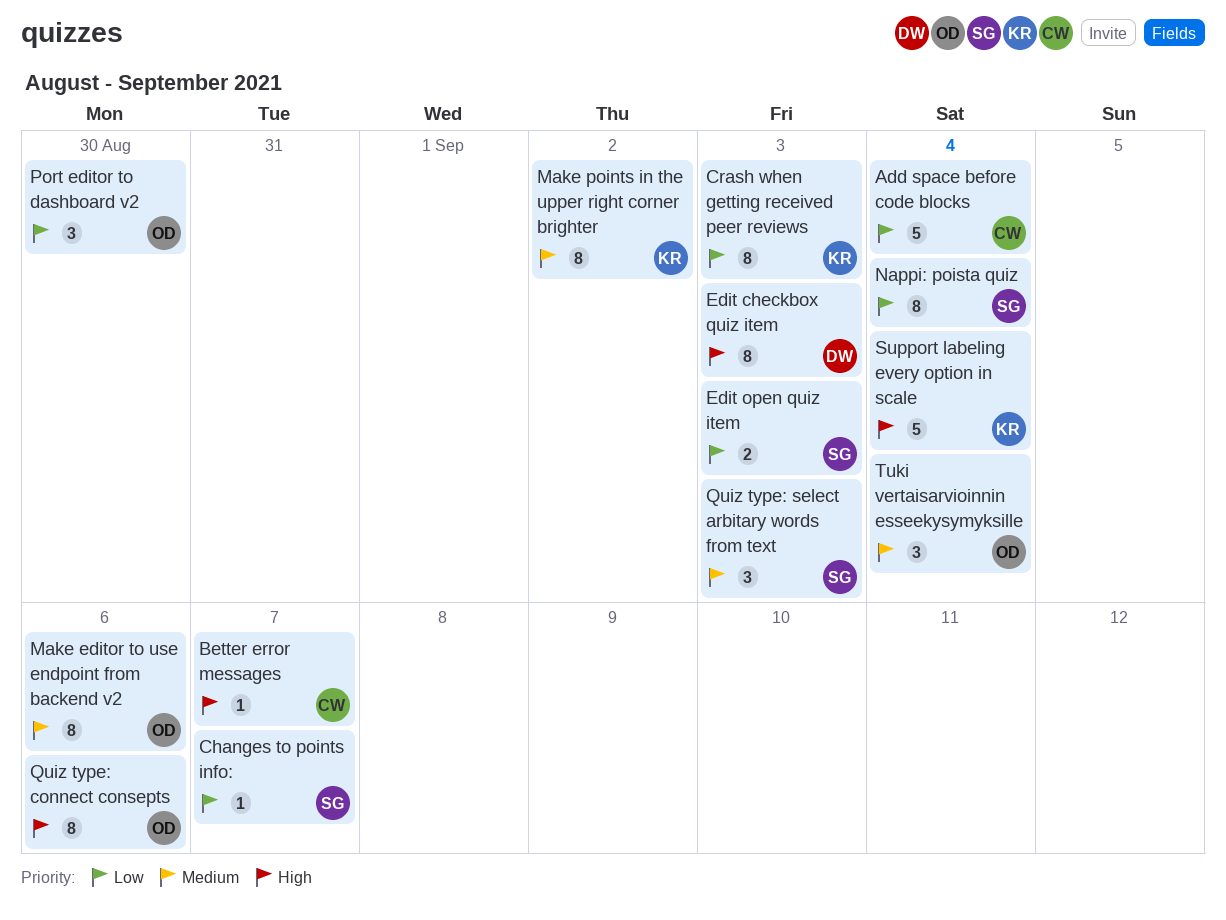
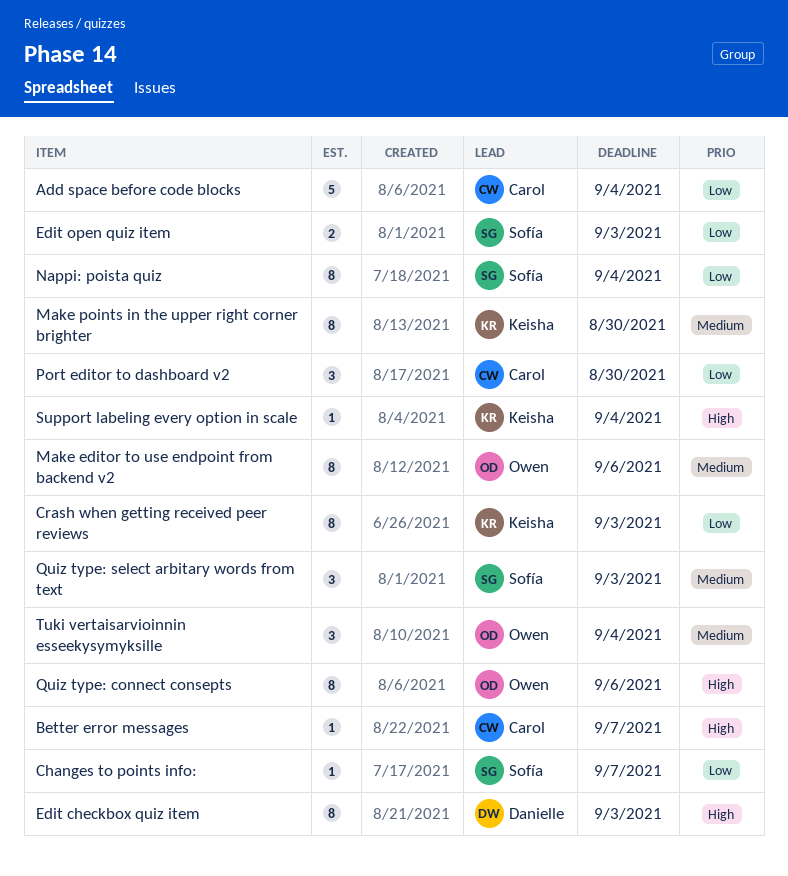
Make points in the upper right corner brighter, due: Sep 2 -> Aug 30
Port editor to dashboard v2, owner: Owen -> Carol
Support labeling every option in scale, estimate: 5 -> 1

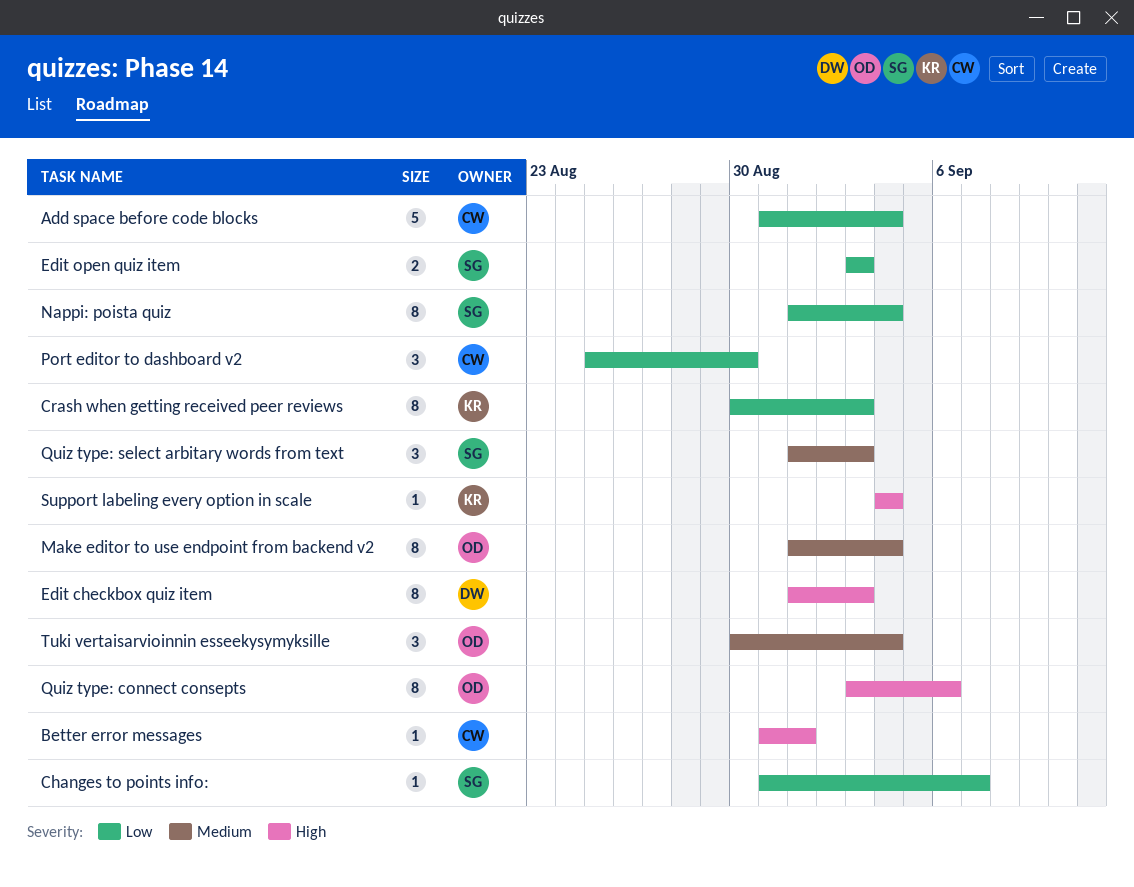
Better error messages, due: Sep 7 -> Sep 1
Make editor to use endpoint from backend v2, due: Sep 6 -> Sep 4
Make points in the upper right corner brighter: present -> none

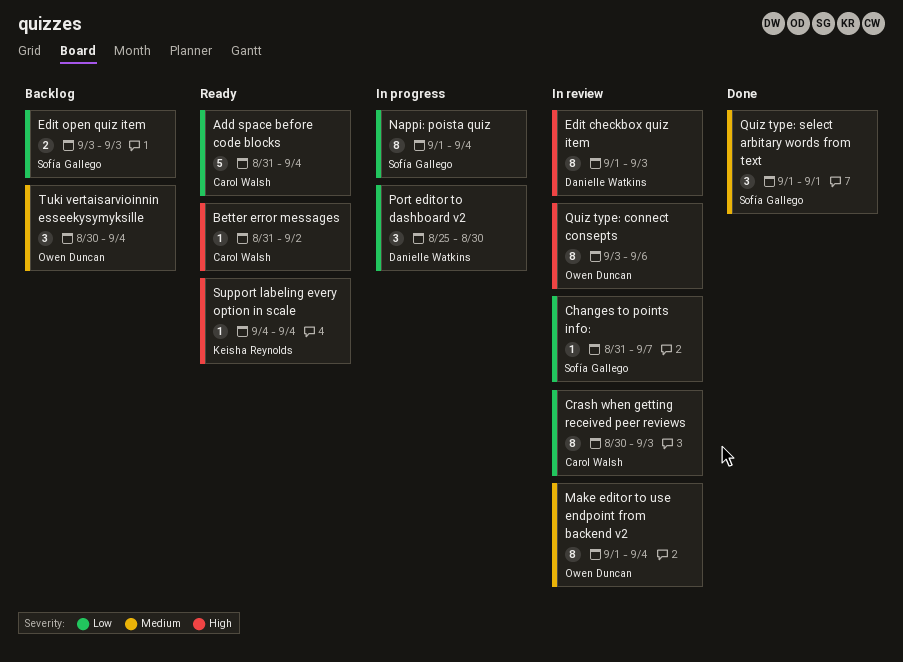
Better error messages, due: Sep 1 -> Sep 2
Crash when getting received peer reviews, owner: Keisha Reynolds -> Carol Walsh
Port editor to dashboard v2, owner: Carol Walsh -> Danielle Watkins
Quiz type: select arbitary words from text, due: Sep 3 -> Sep 1

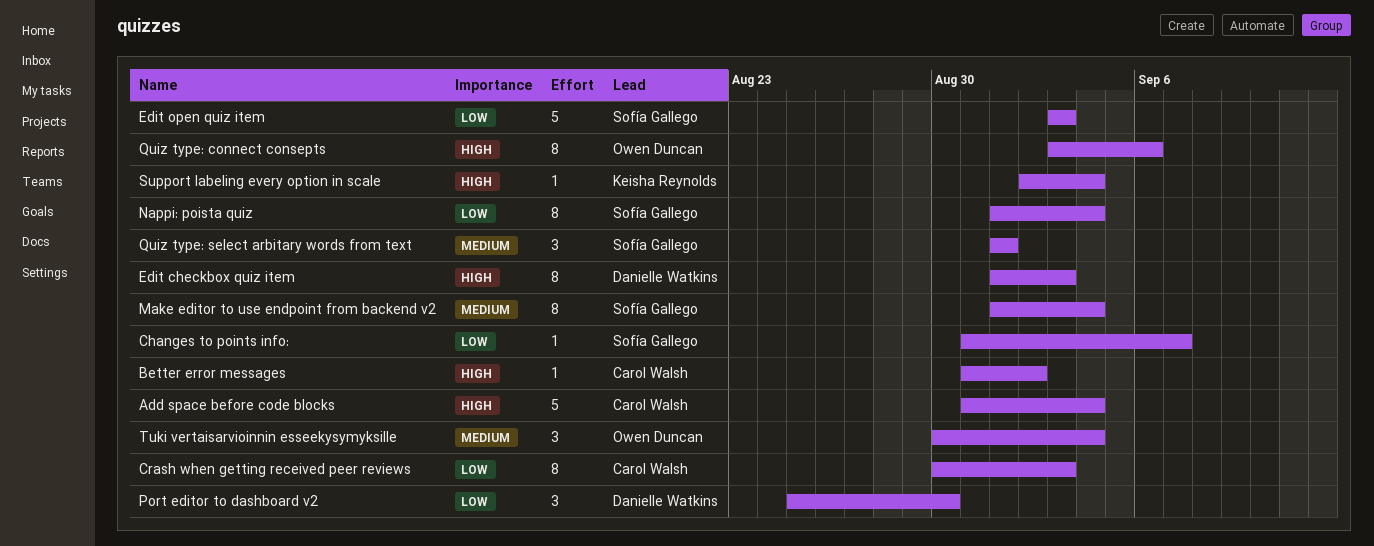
Add space before code blocks, priority: Low -> High
Edit open quiz item, estimate: 2 -> 5
Make editor to use endpoint from backend v2, owner: Owen Duncan -> Sofía Gallego
Support labeling every option in scale, start: Sep 4 -> Sep 2

